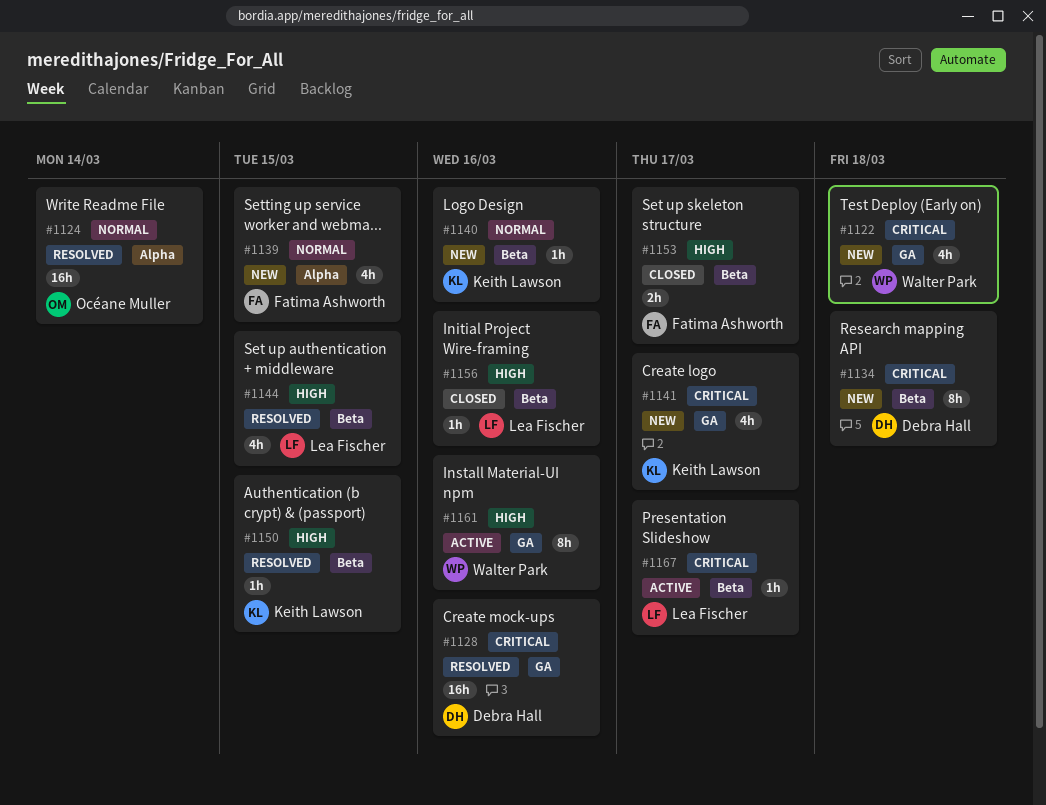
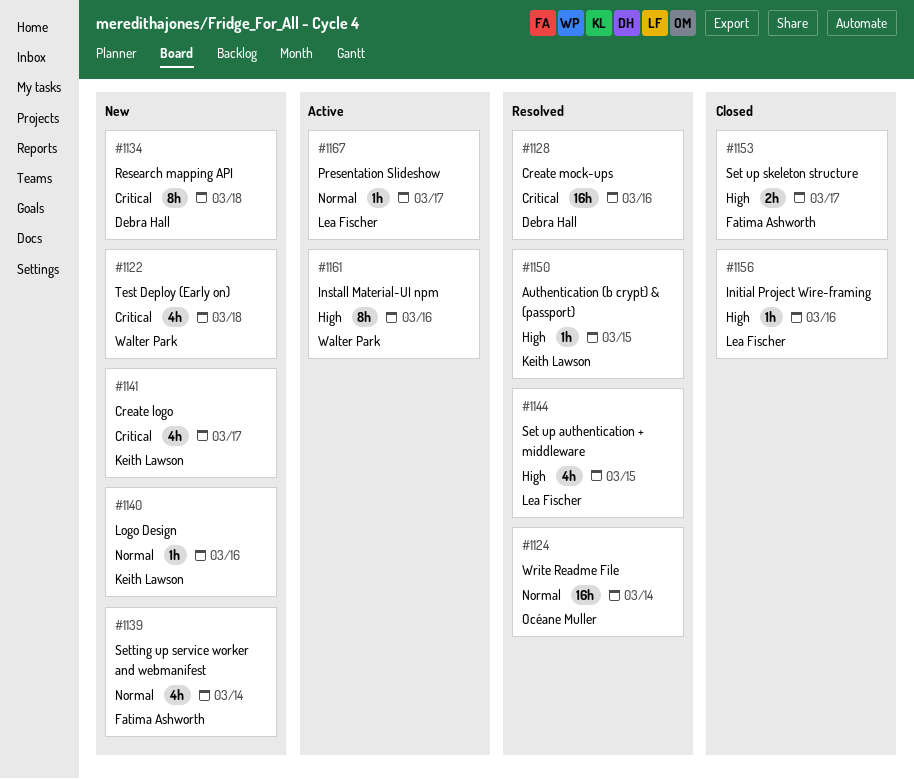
#1139, due: Mar 15 -> Mar 14
#1167, priority: Critical -> Normal

